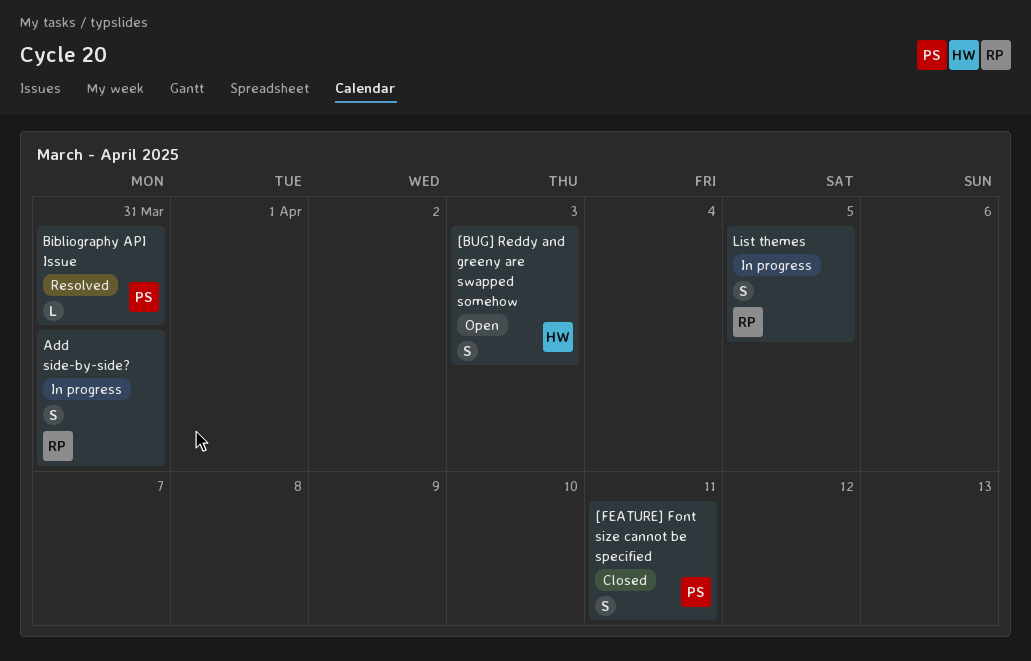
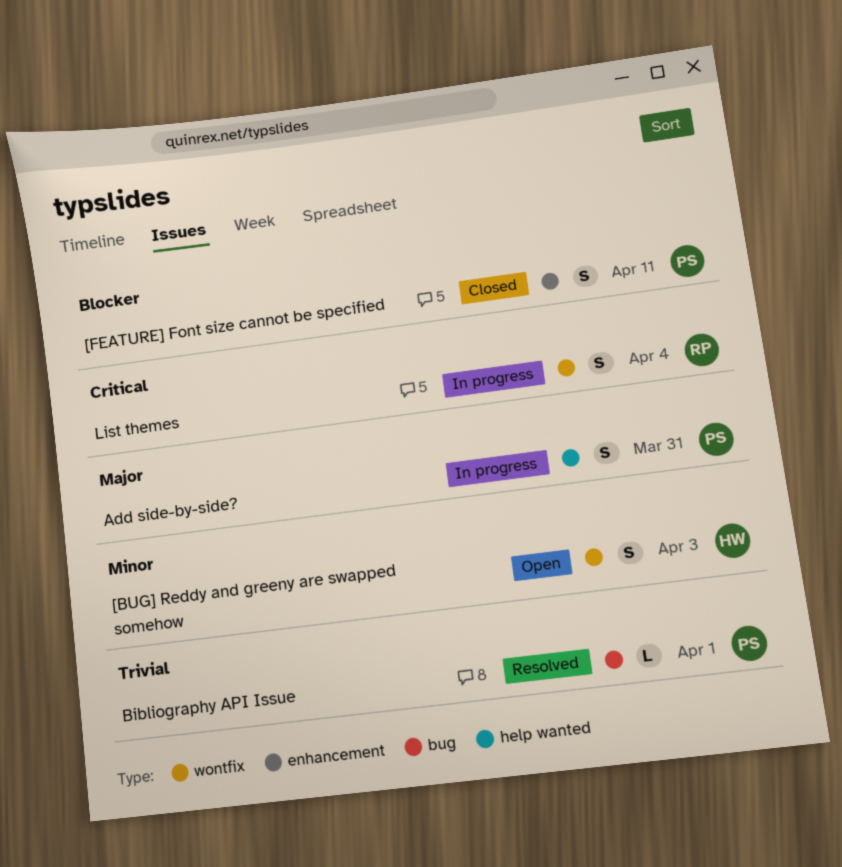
Add side-by-side?, owner: RP -> PS
Bibliography API Issue, due: Mar 31 -> Apr 1
List themes, due: Apr 5 -> Apr 4

